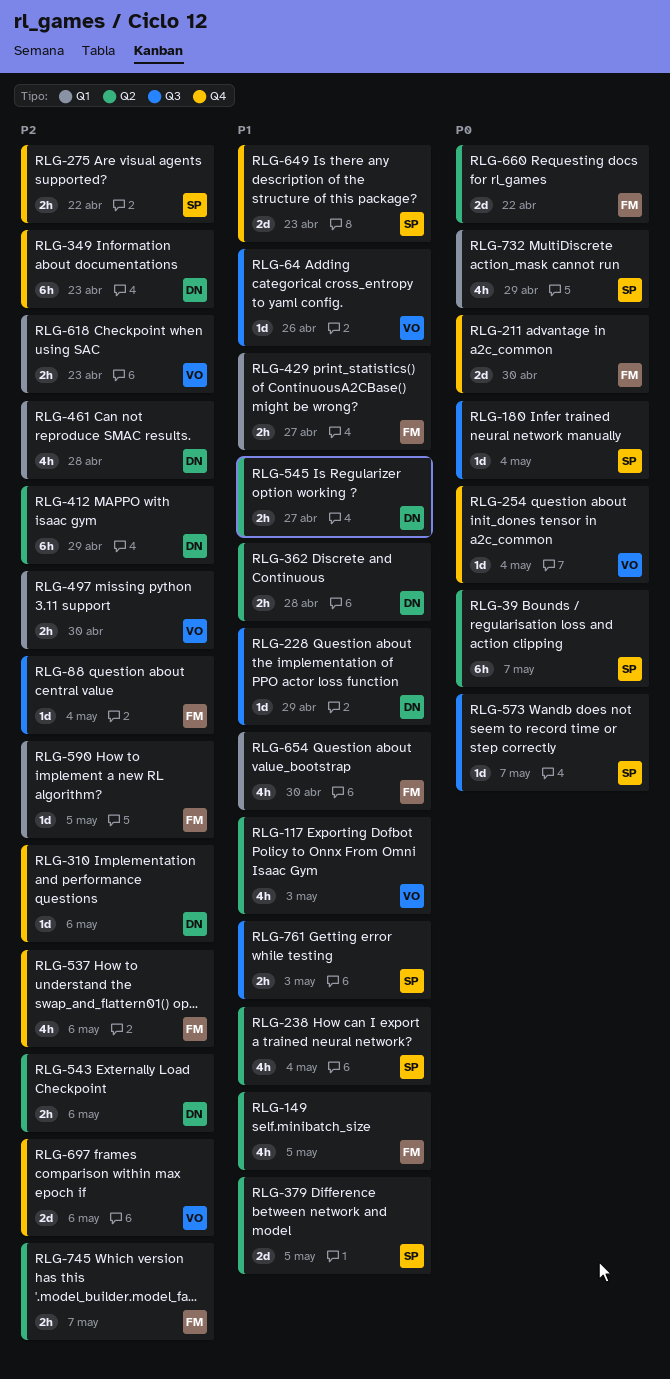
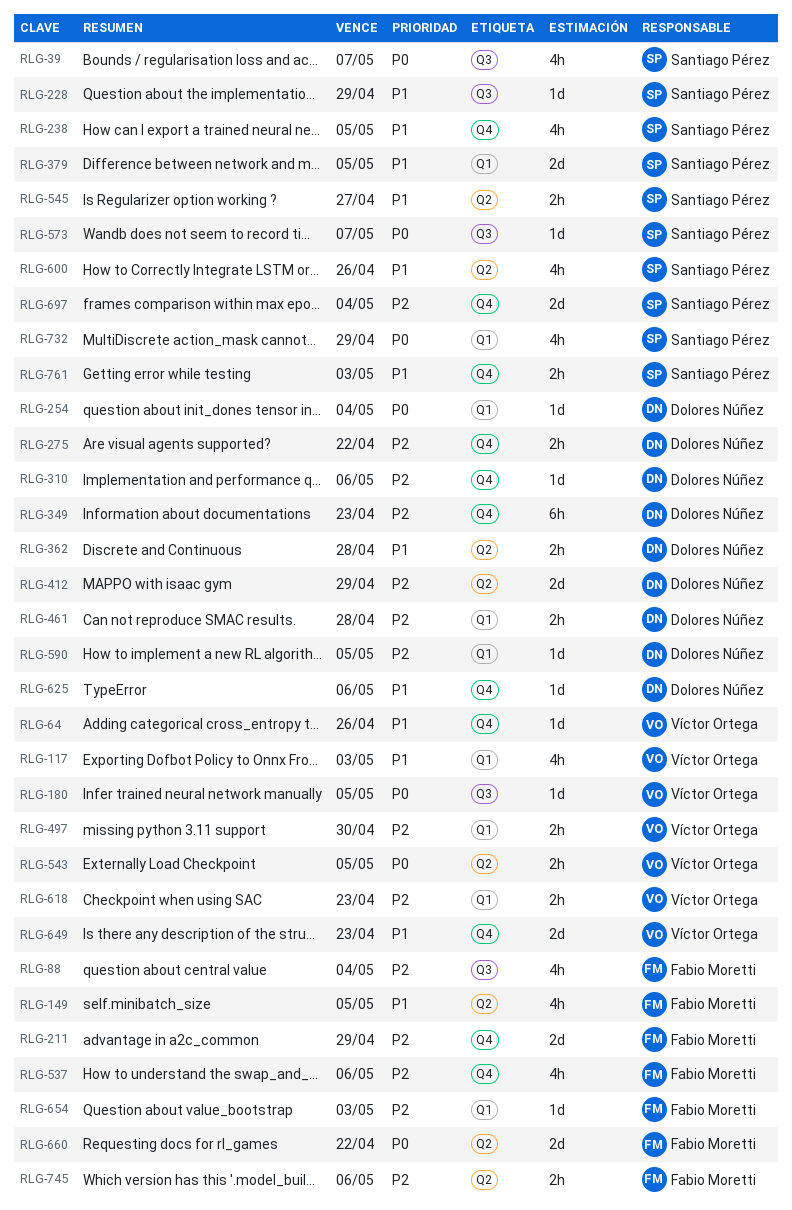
RLG-39, label: Q2 -> Q3
RLG-39, estimate: 6h -> 4h
RLG-64, label: Q3 -> Q4
RLG-88, estimate: 1d -> 4h
RLG-117, label: Q2 -> Q1
RLG-180, owner: Santiago Pérez -> Víctor Ortega
RLG-180, due: May 4 -> May 5
RLG-211, priority: P0 -> P2
RLG-211, due: Apr 30 -> Apr 29
RLG-228, owner: Dolores Núñez -> Santiago Pérez
RLG-238, label: Q2 -> Q4
RLG-238, due: May 4 -> May 5
RLG-254, owner: Víctor Ortega -> Dolores Núñez
RLG-254, label: Q4 -> Q1
RLG-275, owner: Santiago Pérez -> Dolores Núñez
RLG-379, label: Q2 -> Q1
RLG-412, estimate: 6h -> 2d
RLG-429: present -> none
RLG-461, estimate: 4h -> 2h
RLG-543, owner: Dolores Núñez -> Víctor Ortega
RLG-543, priority: P2 -> P0
RLG-543, due: May 6 -> May 5
RLG-545, owner: Dolores Núñez -> Santiago Pérez
RLG-590, owner: Fabio Moretti -> Dolores Núñez
RLG-600: none -> present
RLG-625: none -> present
RLG-649, owner: Santiago Pérez -> Víctor Ortega
RLG-654, priority: P1 -> P2
RLG-654, estimate: 4h -> 1d
RLG-654, due: Apr 30 -> May 3
RLG-697, owner: Víctor Ortega -> Santiago Pérez
RLG-697, due: May 6 -> May 4
RLG-745, due: May 7 -> May 6
RLG-761, label: Q3 -> Q4

